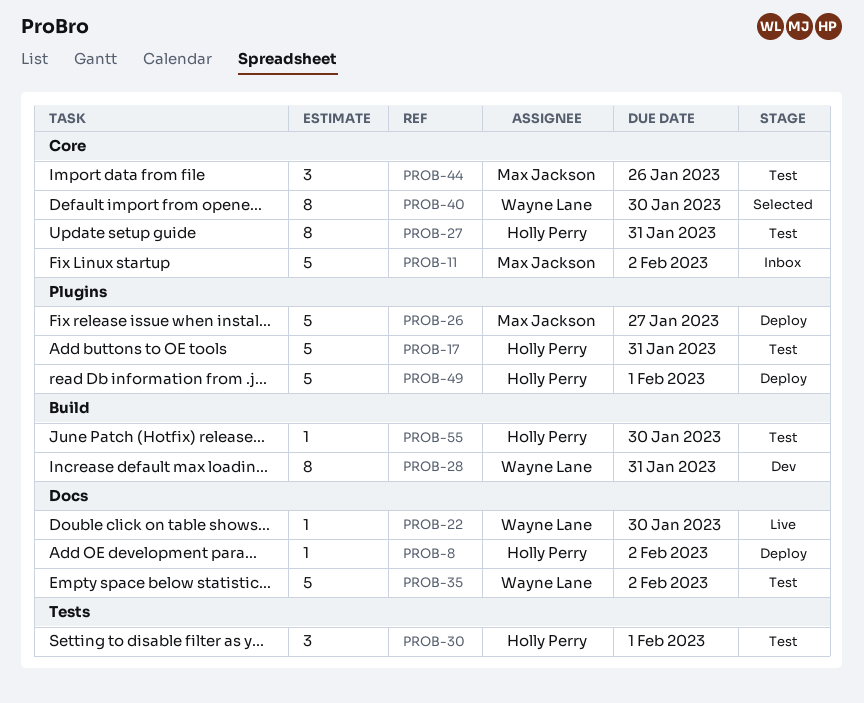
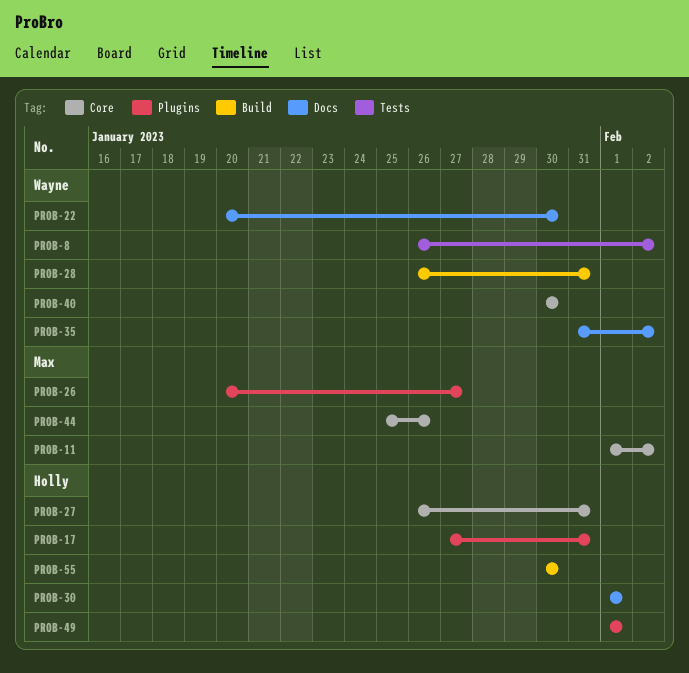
PROB-8, owner: Holly Perry -> Wayne Lane
PROB-8, label: Docs -> Tests
PROB-30, label: Tests -> Docs

